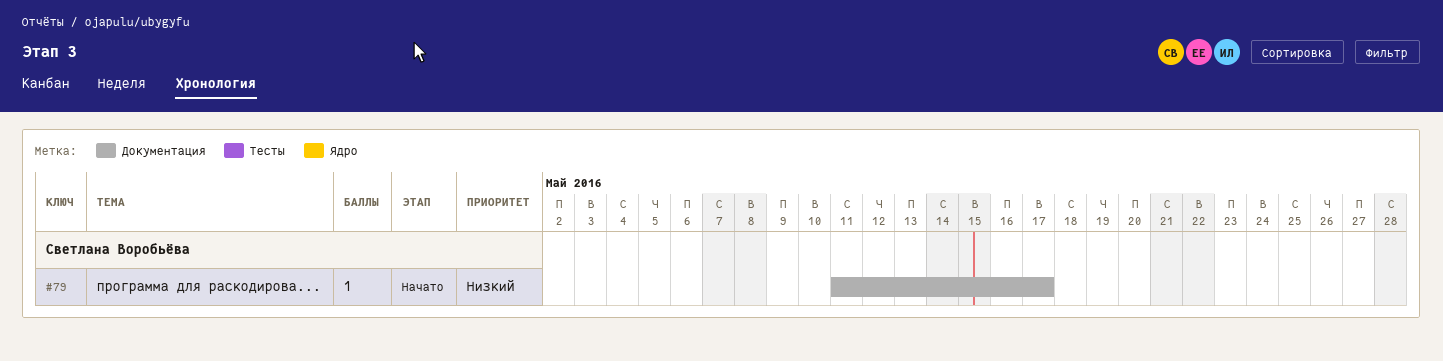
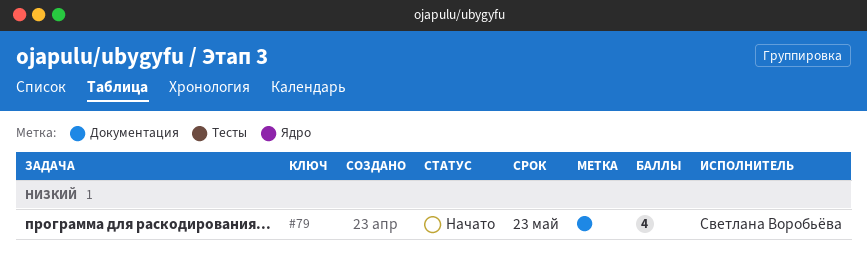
#79, estimate: 1 -> 4
#79, due: May 17 -> May 23

